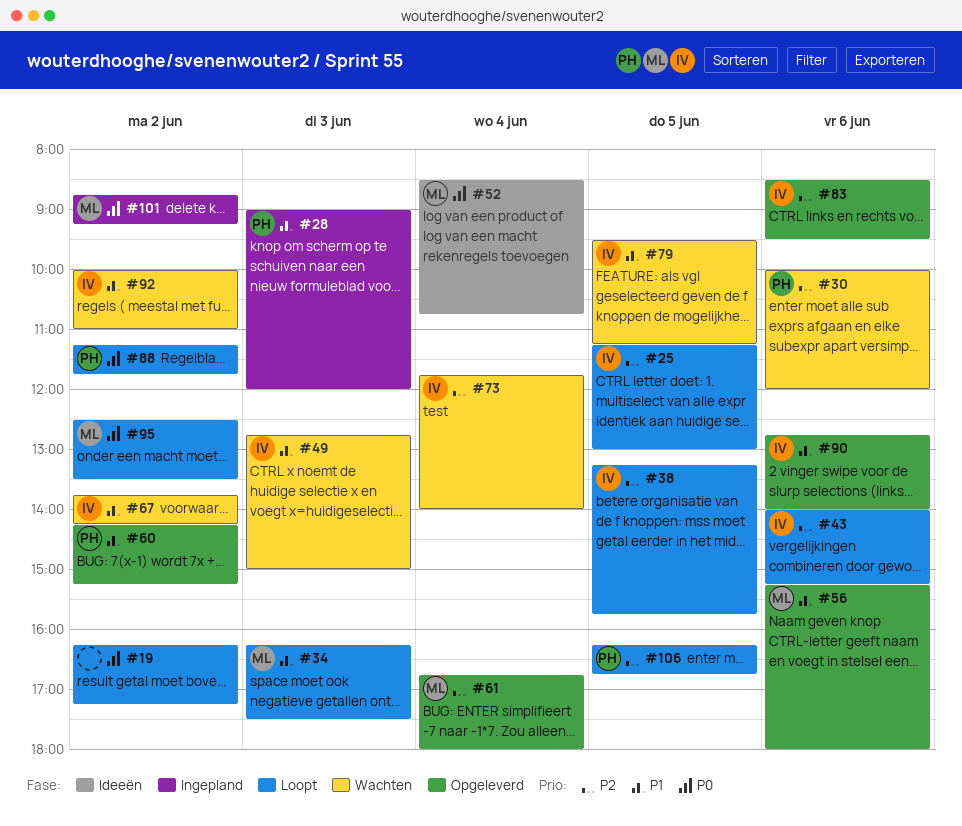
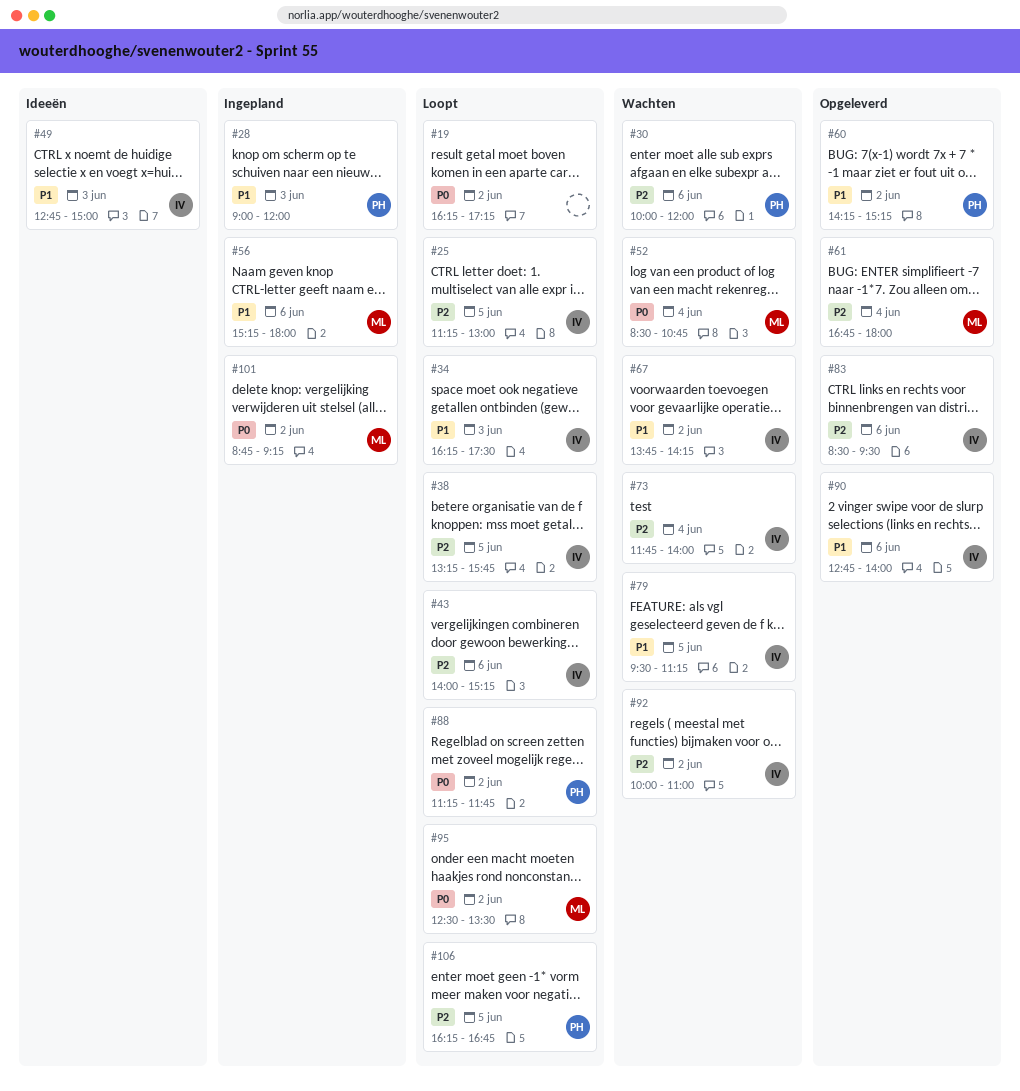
#34, owner: ML -> IV
#49, status: Wachten -> Ideeën
#52, status: Ideeën -> Wachten
#56, status: Opgeleverd -> Ingepland
#92, priority: P1 -> P2

